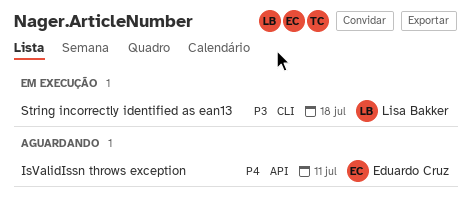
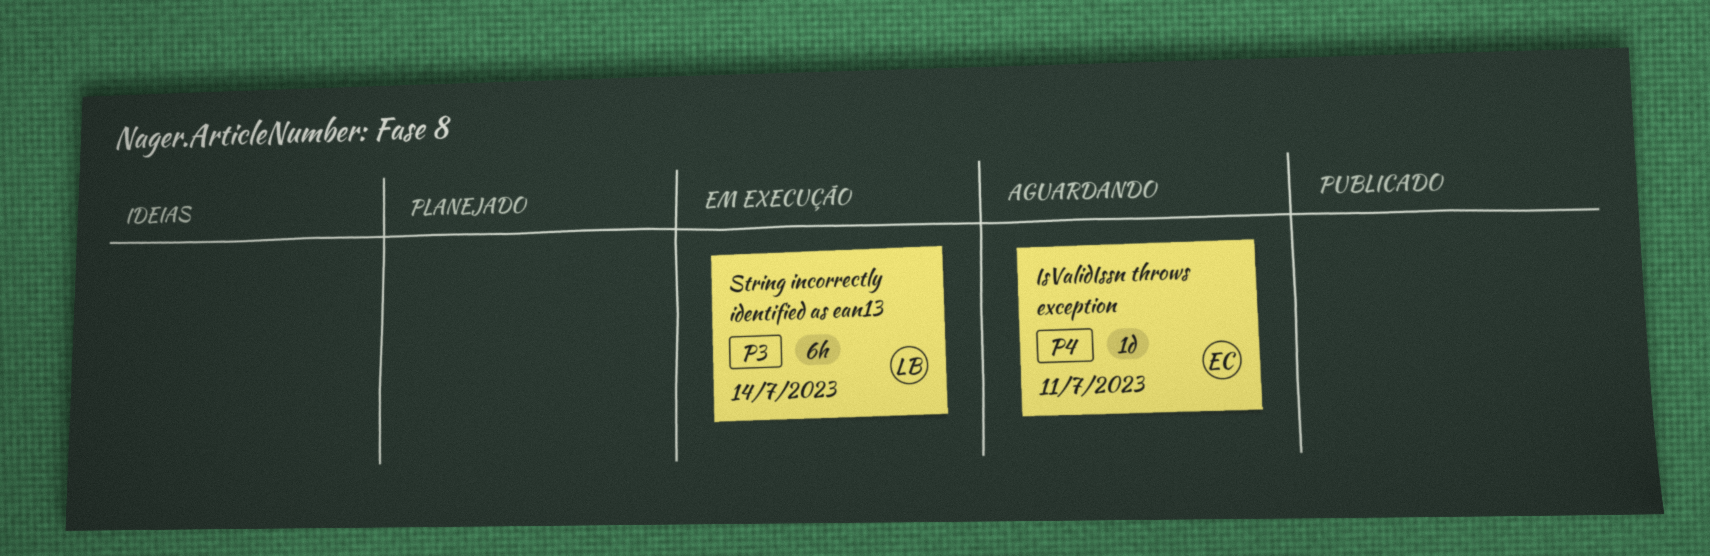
String incorrectly identified as ean13, due: Jul 18 -> Jul 14

